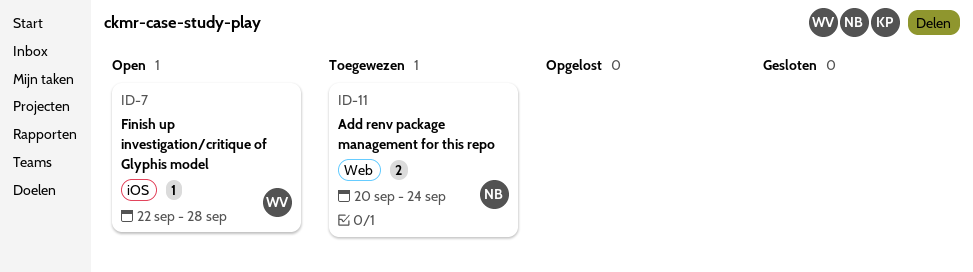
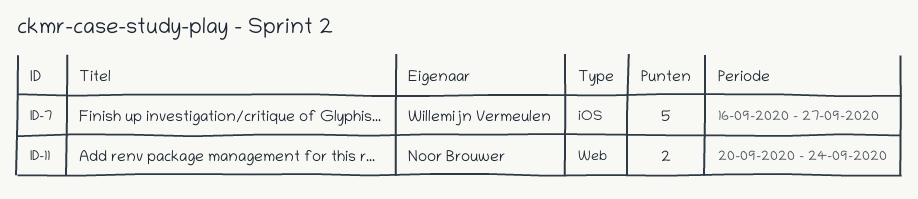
ID-7, estimate: 1 -> 5
ID-7, start: Sep 22 -> Sep 16
ID-7, due: Sep 28 -> Sep 27

